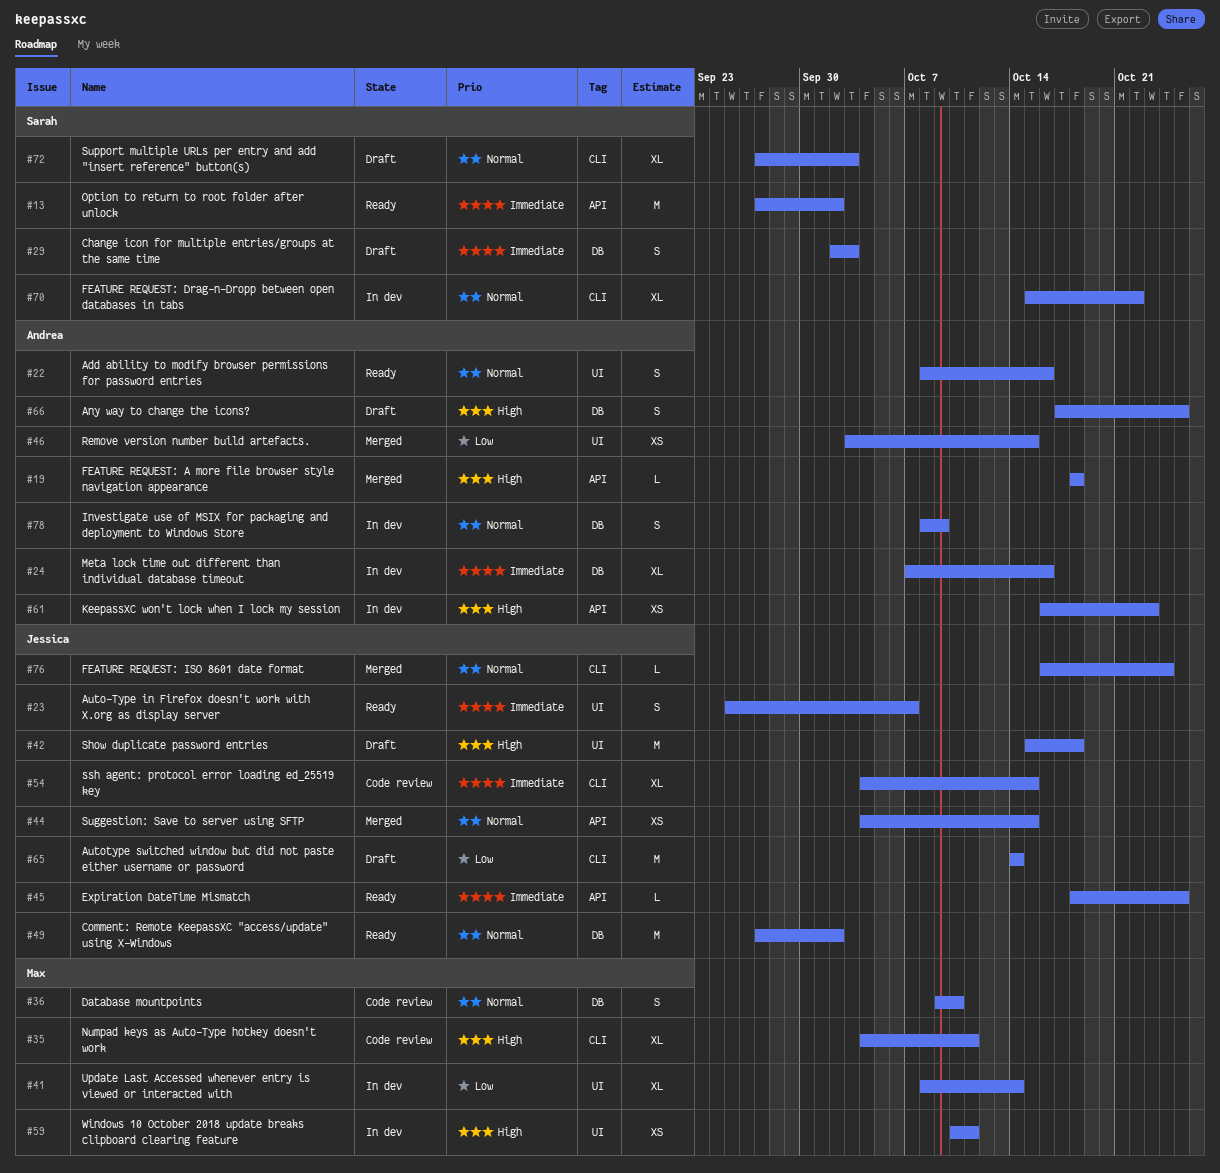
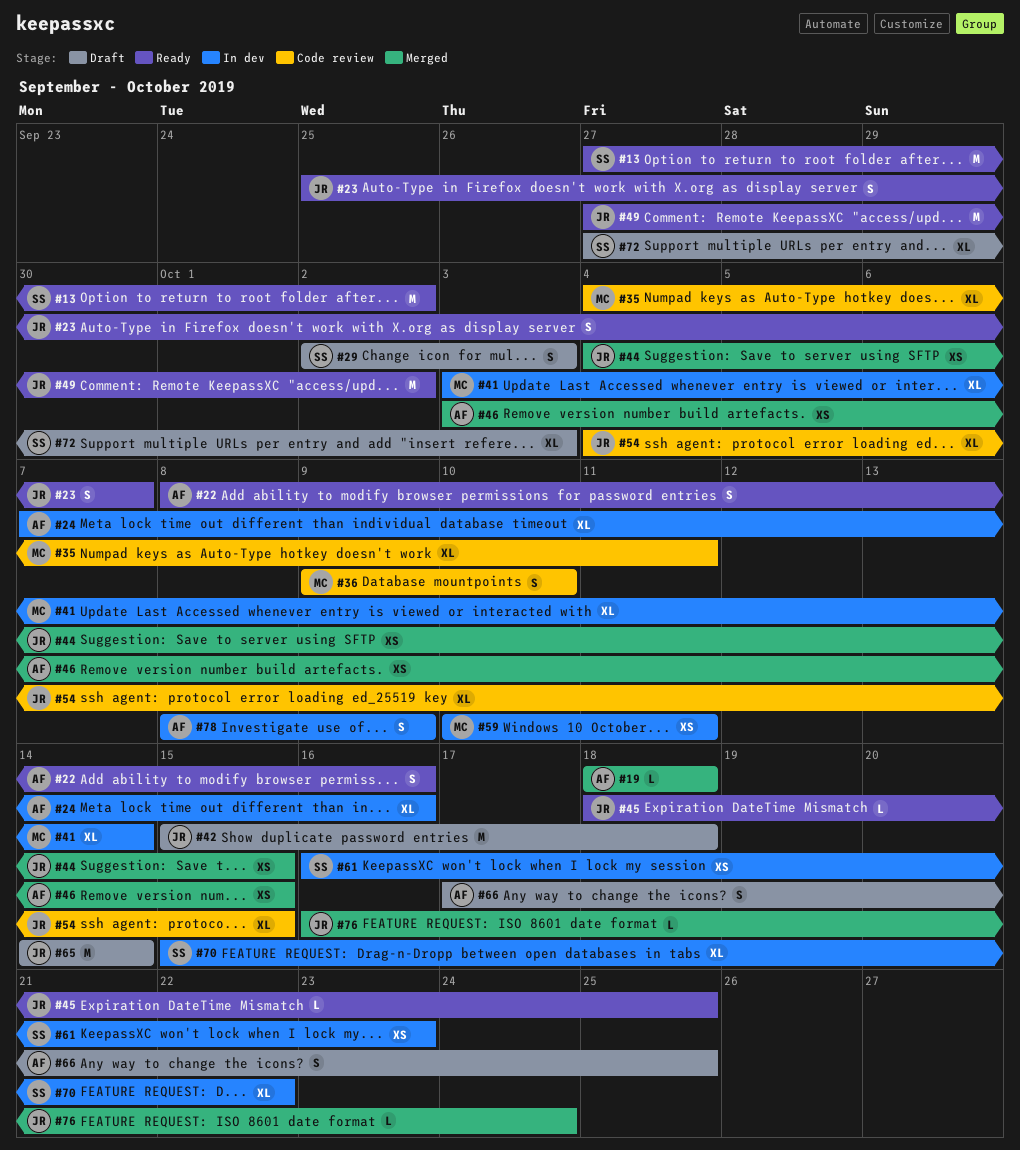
#41, start: Oct 8 -> Oct 3
#61, owner: Andrea -> Sarah

